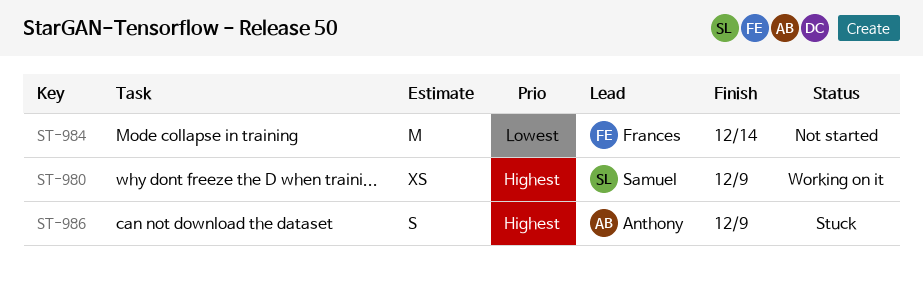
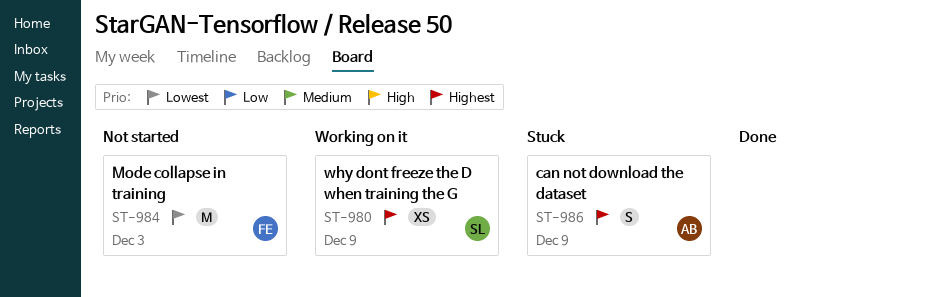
ST-984, due: Dec 14 -> Dec 3

